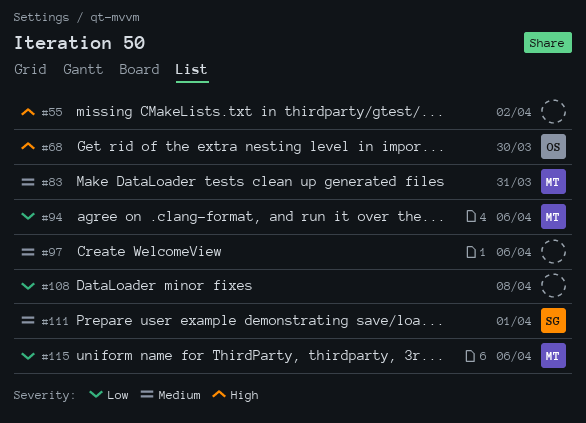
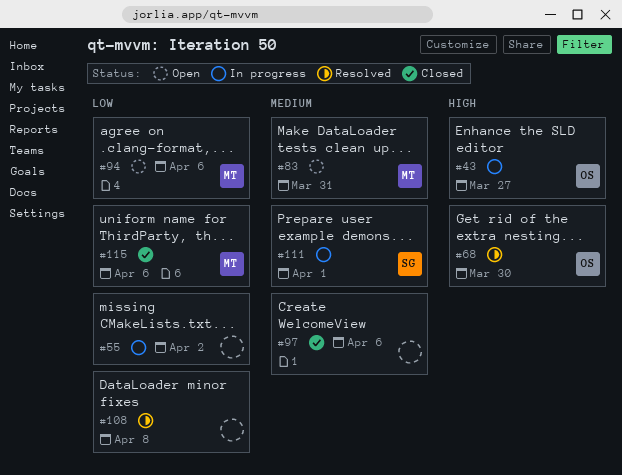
#43: none -> present
#55, priority: High -> Low

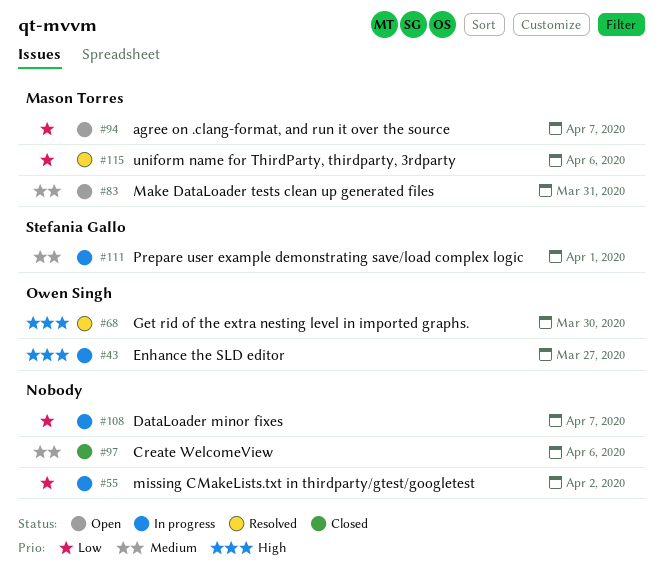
#94, due: Apr 6 -> Apr 7
#108, status: Resolved -> In progress
#108, due: Apr 8 -> Apr 7
#115, status: Closed -> Resolved

